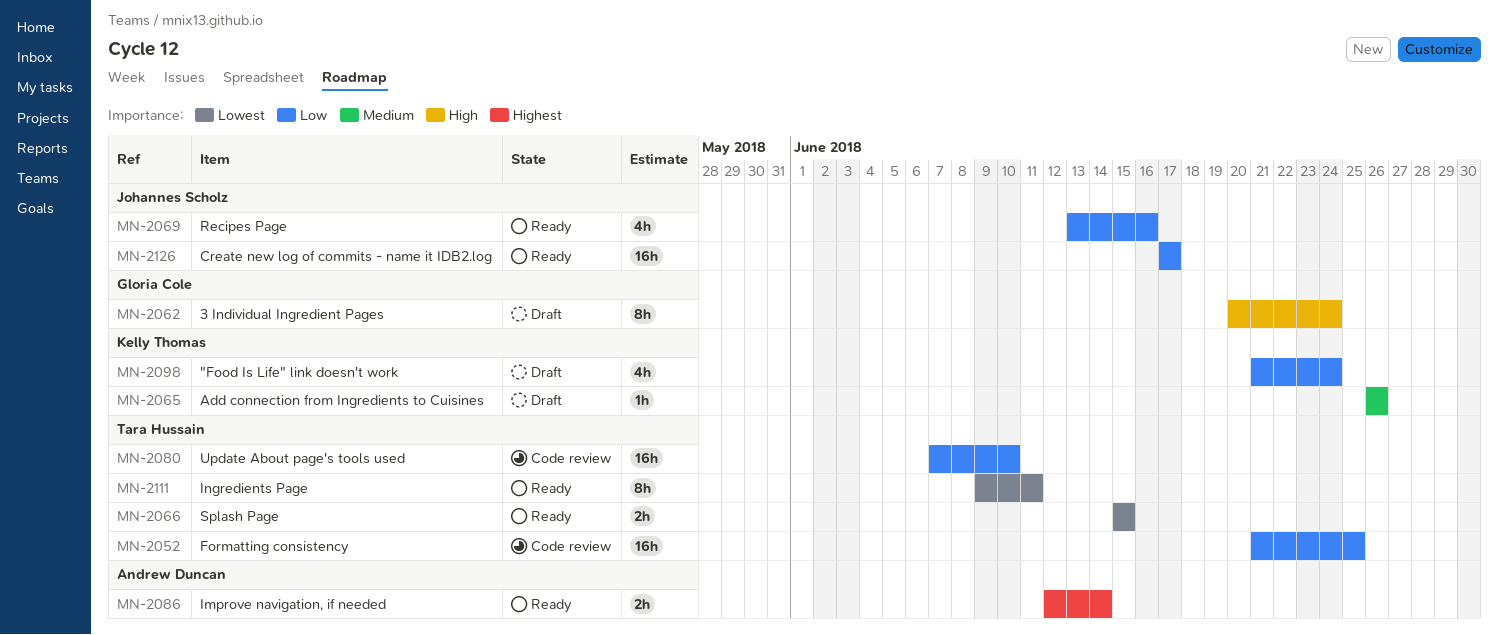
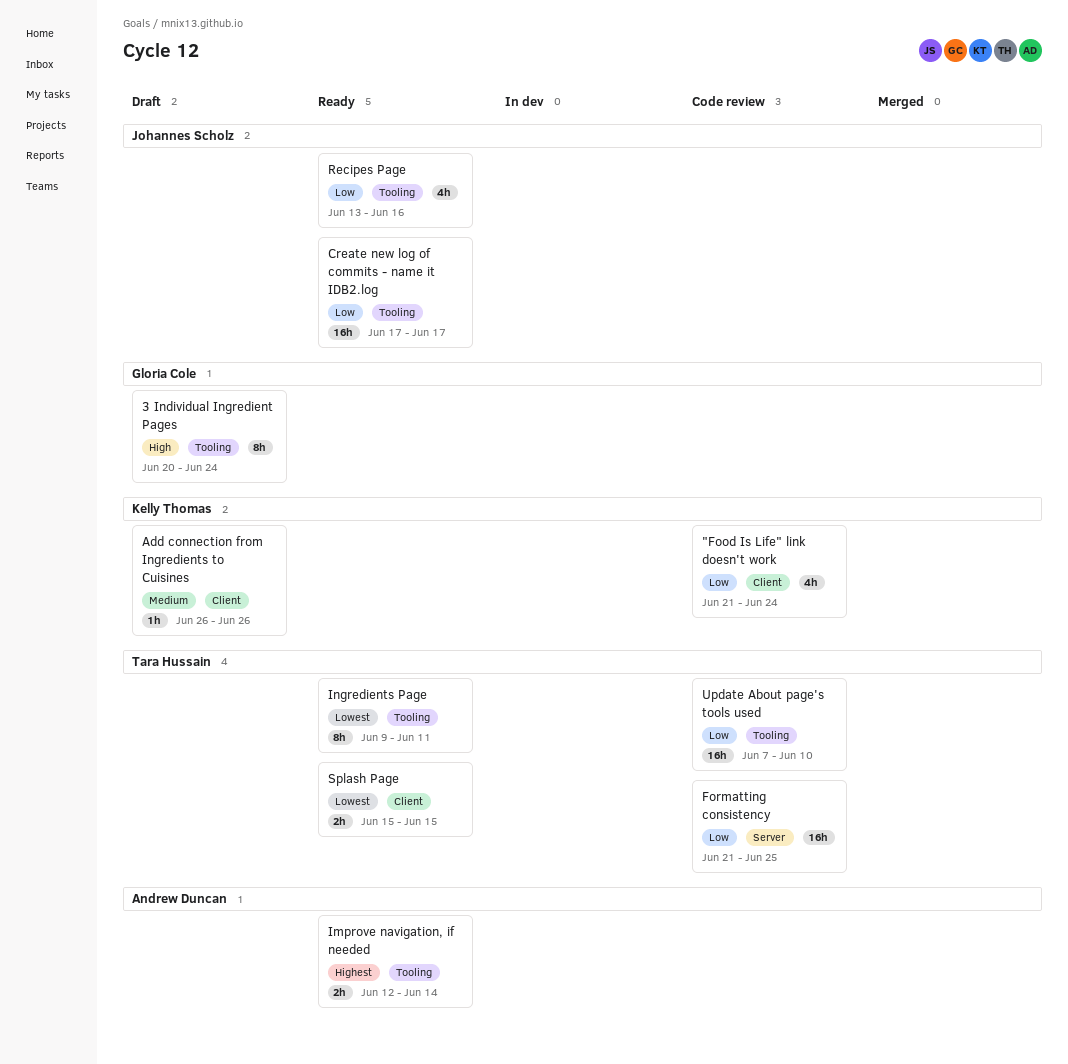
"Food Is Life" link doesn't work, status: Draft -> Code review

